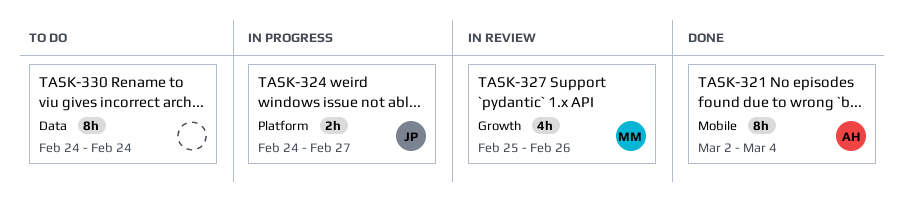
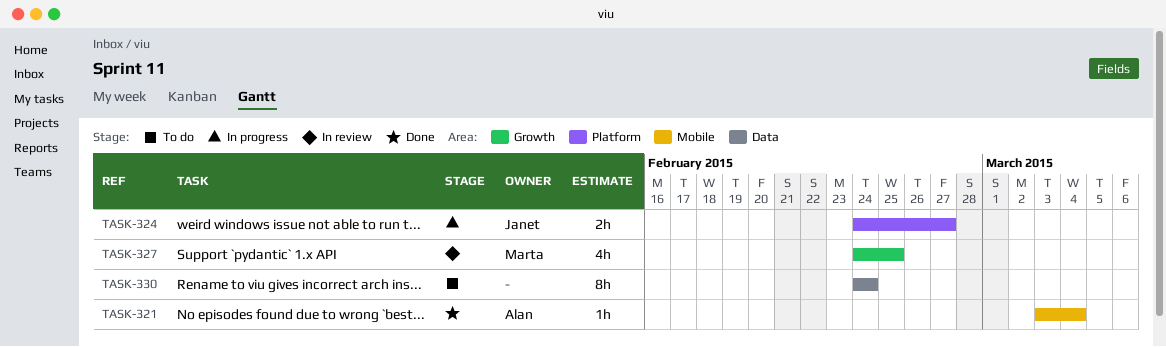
TASK-321, estimate: 8h -> 1h
TASK-321, start: Mar 2 -> Mar 3
TASK-327, start: Feb 25 -> Feb 24
TASK-327, due: Feb 26 -> Feb 25

